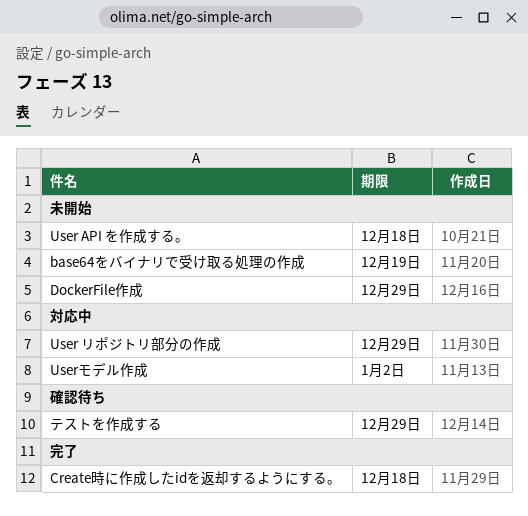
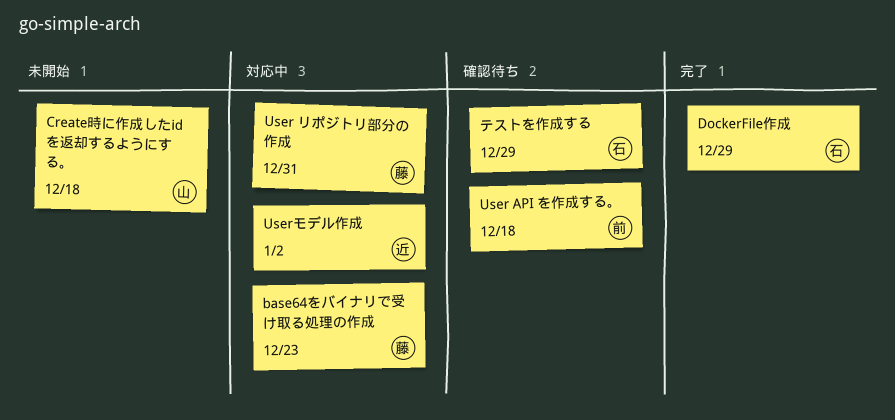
base64をバイナリで受け取る処理の作成, status: 未開始 -> 対応中
base64をバイナリで受け取る処理の作成, due: Dec 19 -> Dec 23
Create時に作成したidを返却するようにする。, status: 完了 -> 未開始
DockerFile作成, status: 未開始 -> 完了
User API を作成する。, status: 未開始 -> 確認待ち
User リポジトリ部分の作成, due: Dec 29 -> Dec 31

